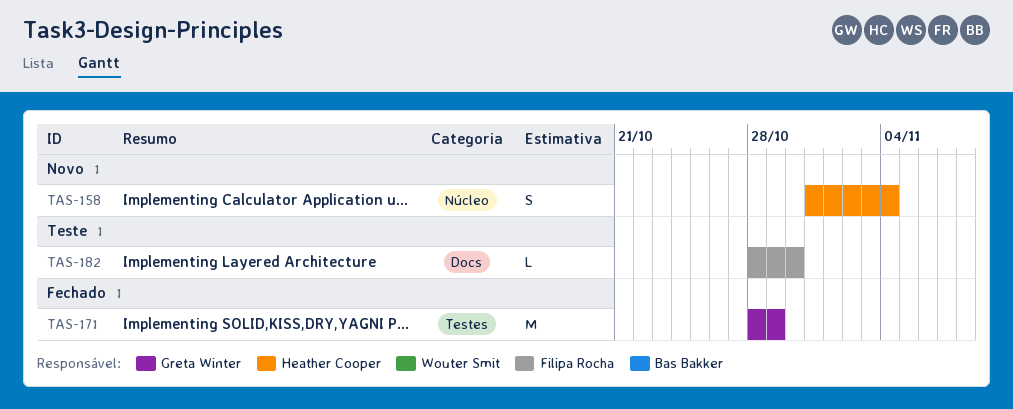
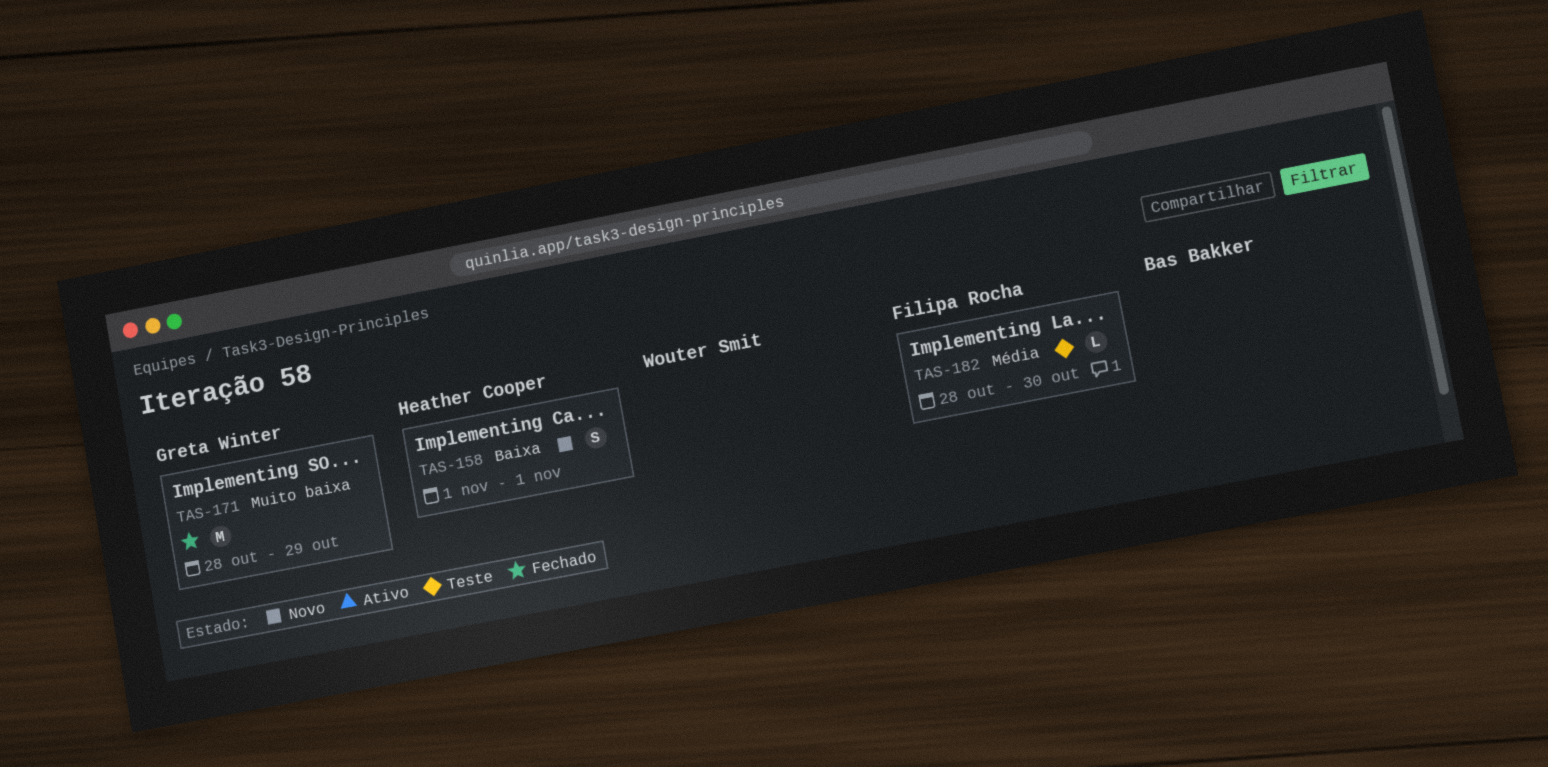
TAS-158, start: Oct 31 -> Nov 1
TAS-158, due: Nov 4 -> Nov 1

